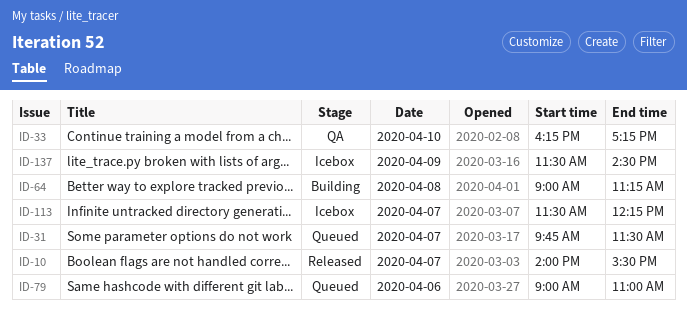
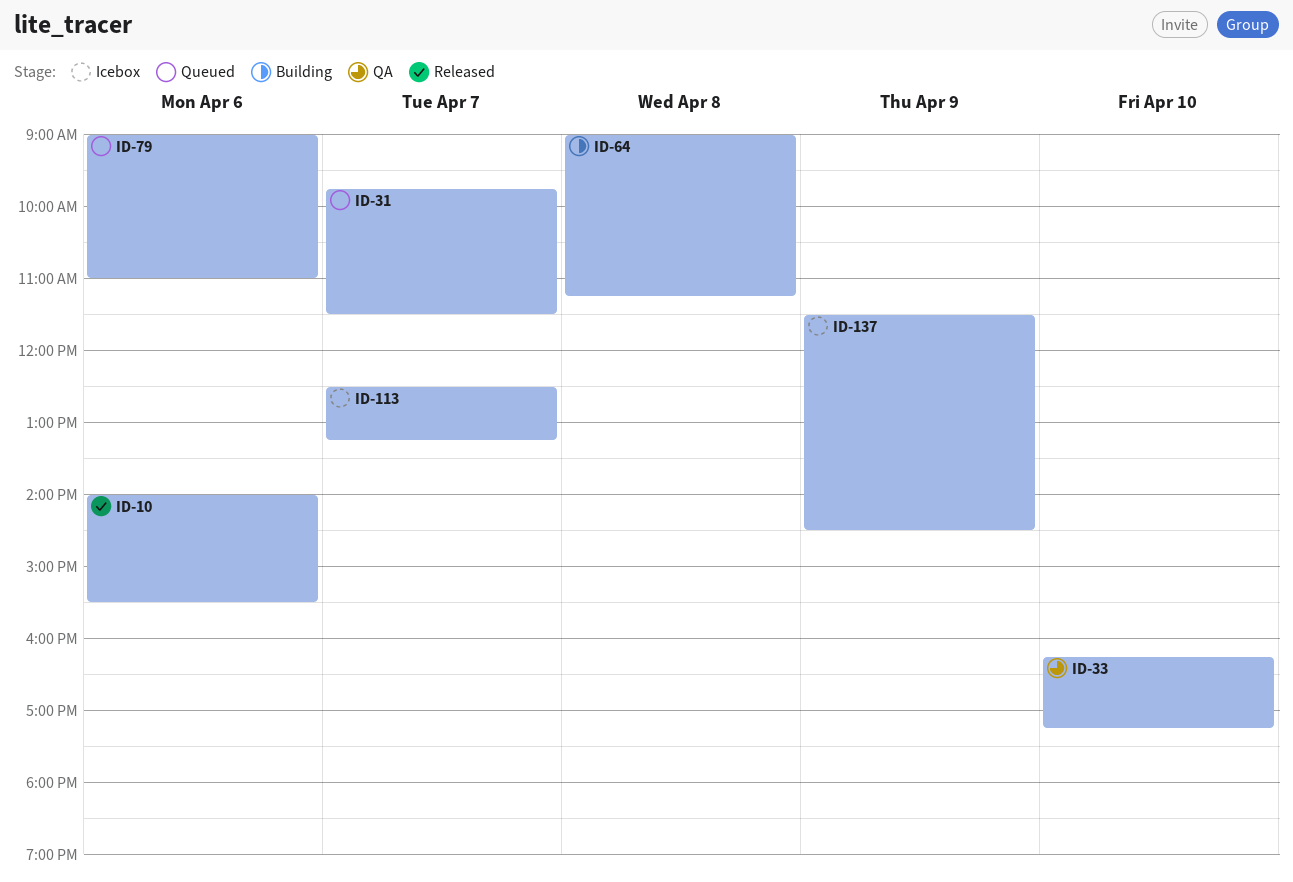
ID-10, day: Apr 7 -> Apr 6
ID-113, begins: 11:30 -> 12:30
ID-113, ends: 12:15 -> 13:15

